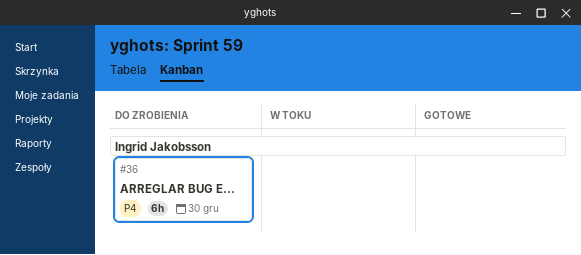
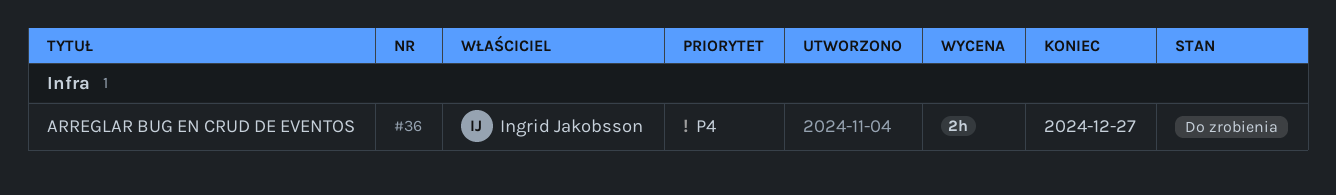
#36, estimate: 6h -> 2h
#36, due: Dec 30 -> Dec 27

